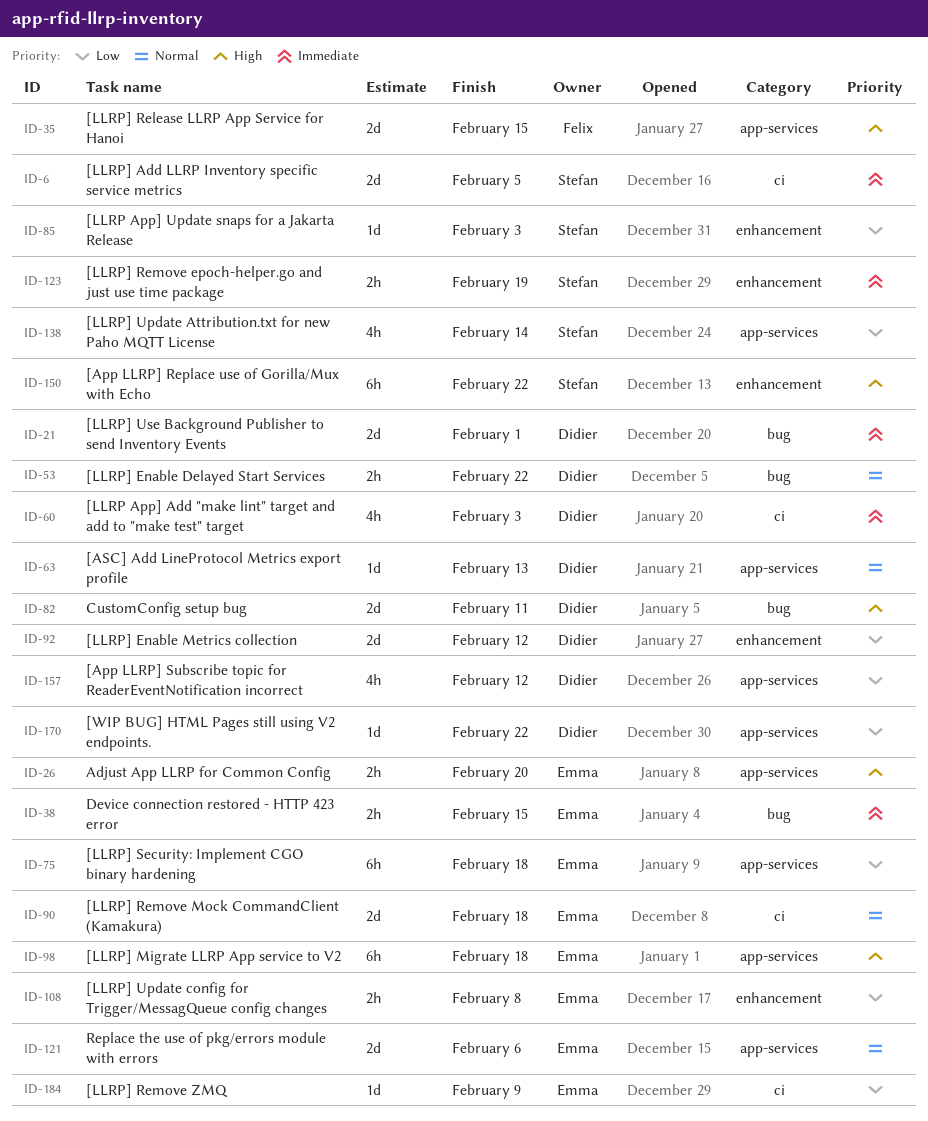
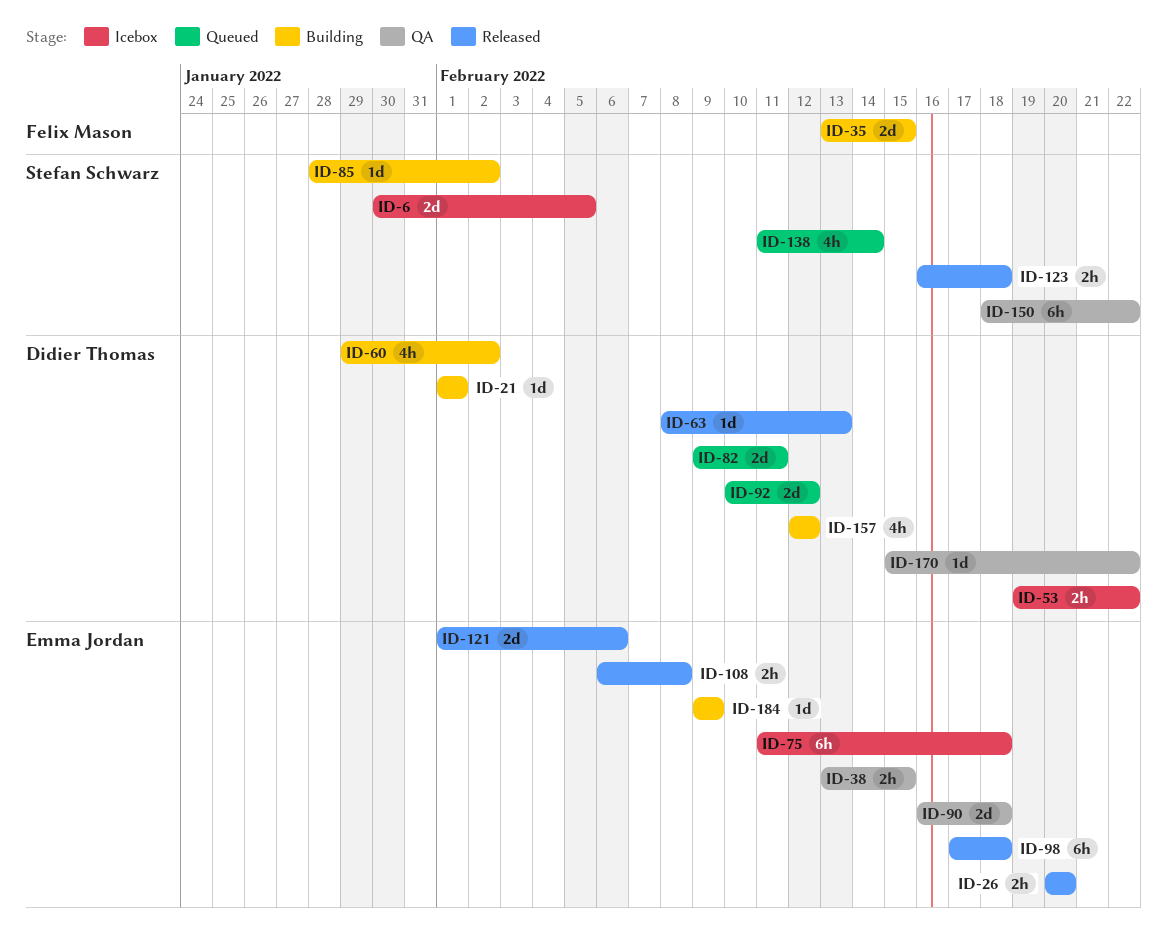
ID-21, estimate: 2d -> 1d
ID-60, due: Feb 3 -> Feb 2
ID-85, due: Feb 3 -> Feb 2
ID-123, due: Feb 19 -> Feb 18

